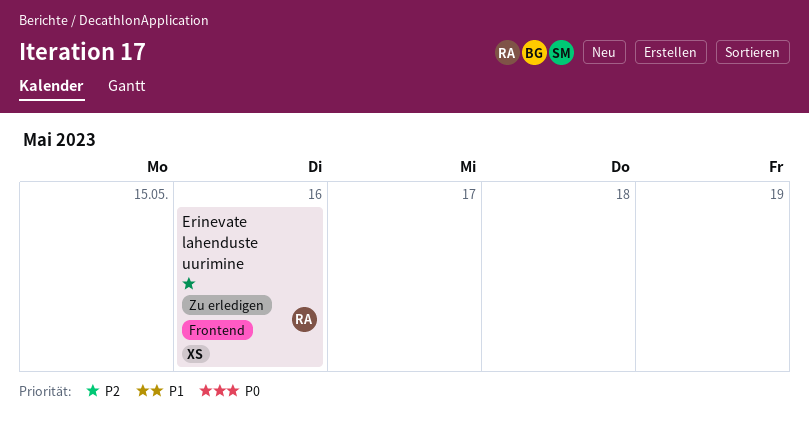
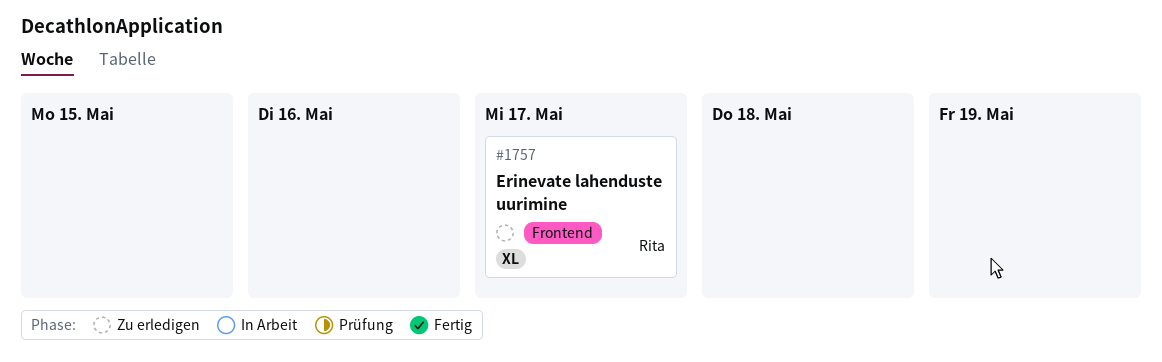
Erinevate lahenduste uurimine, estimate: XS -> XL
Erinevate lahenduste uurimine, due: May 16 -> May 17

